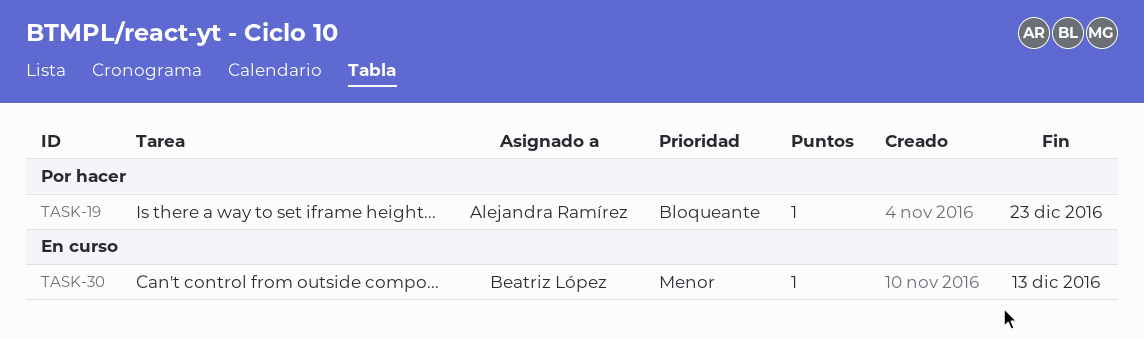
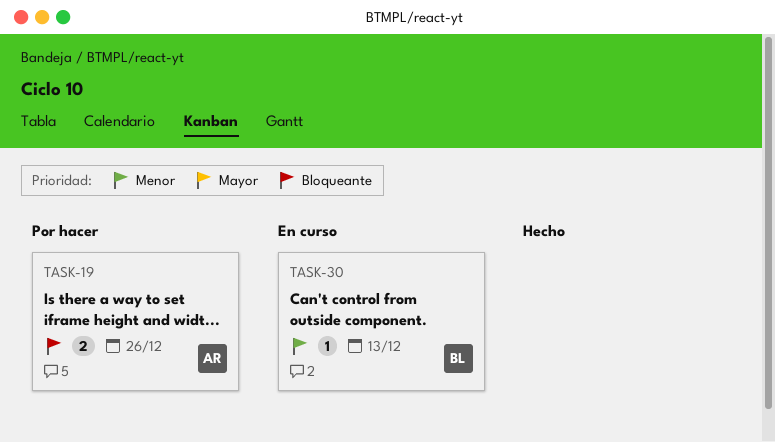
TASK-19, estimate: 1 -> 2
TASK-19, due: Dec 23 -> Dec 26

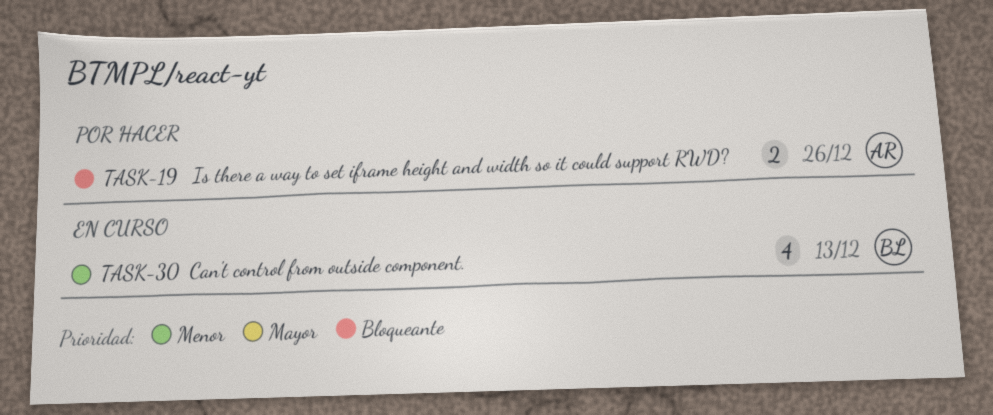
TASK-30, estimate: 1 -> 4

